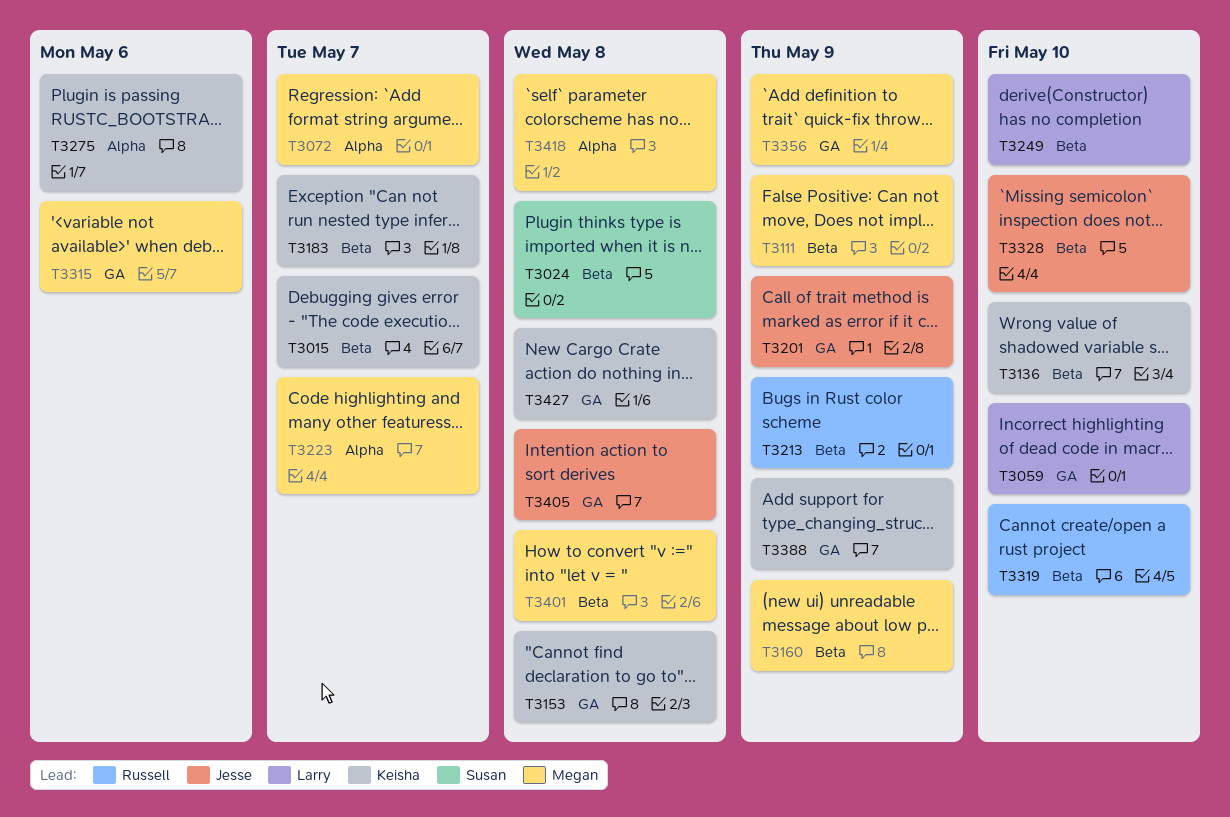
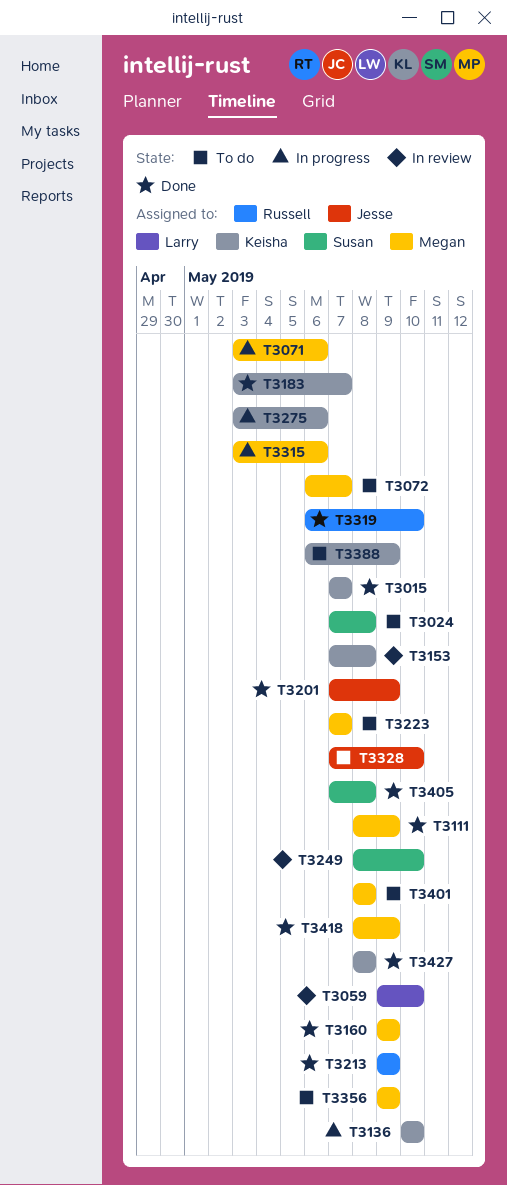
T3071: none -> present
T3249, owner: Larry -> Susan
T3405, owner: Jesse -> Susan
T3418, due: May 8 -> May 9

